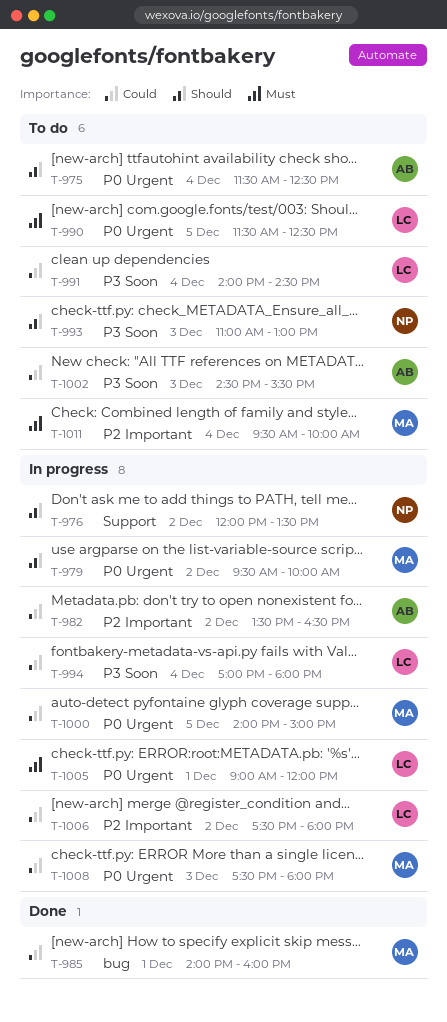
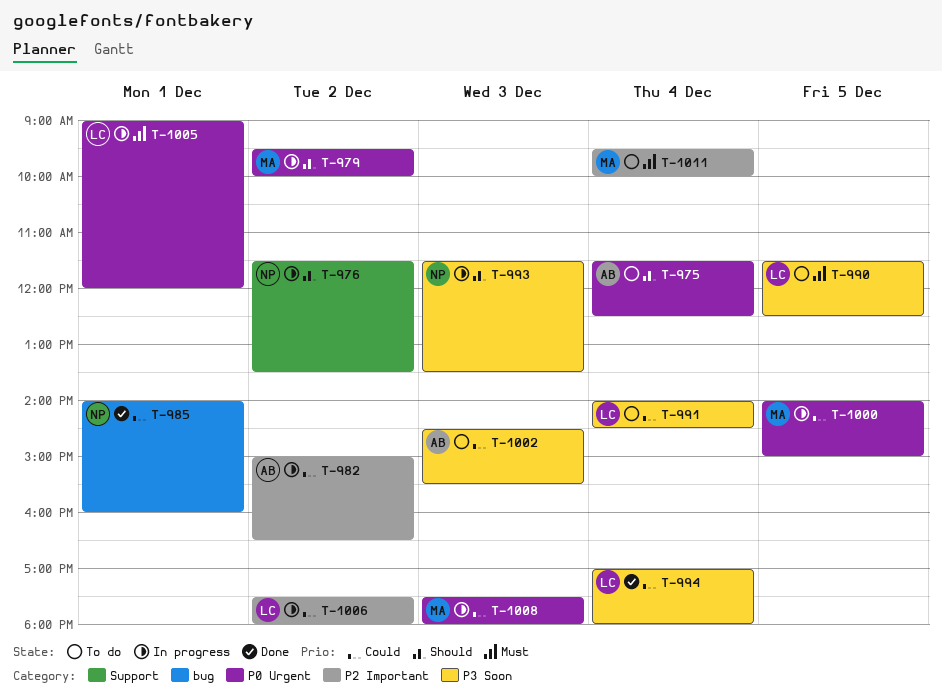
T-976, begins: 12:00 -> 11:30
T-982, begins: 13:30 -> 15:00
T-985, owner: MA -> NP
T-990, label: P0 Urgent -> P3 Soon
T-993, status: To do -> In progress
T-993, begins: 11:00 -> 11:30
T-993, ends: 13:00 -> 13:30
T-994, status: In progress -> Done

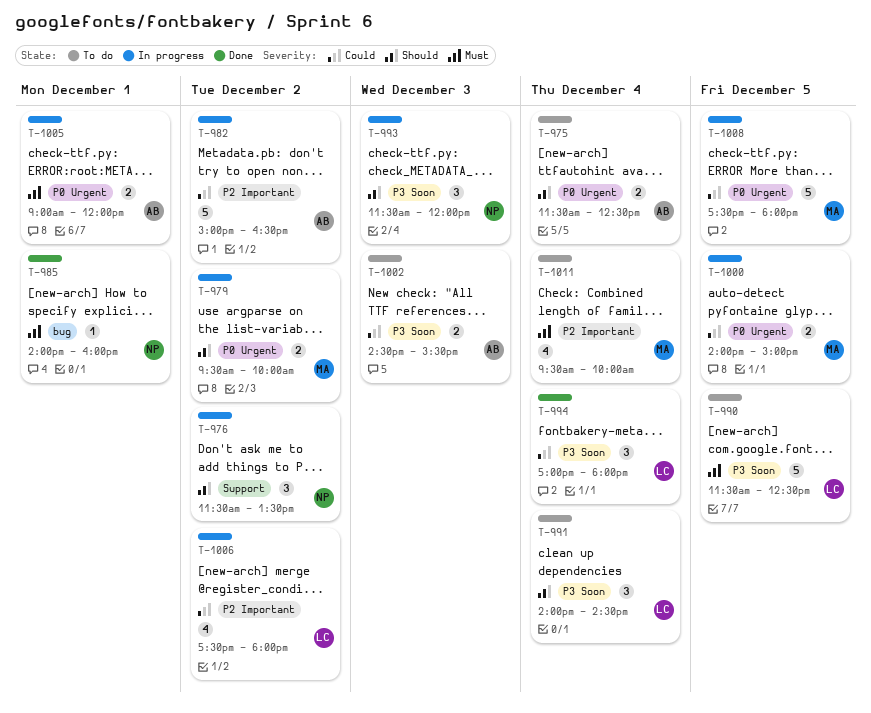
T-985, priority: Could -> Must
T-991, priority: Could -> Should
T-993, ends: 13:30 -> 12:00
T-1005, owner: LC -> AB
T-1008, day: Dec 3 -> Dec 5

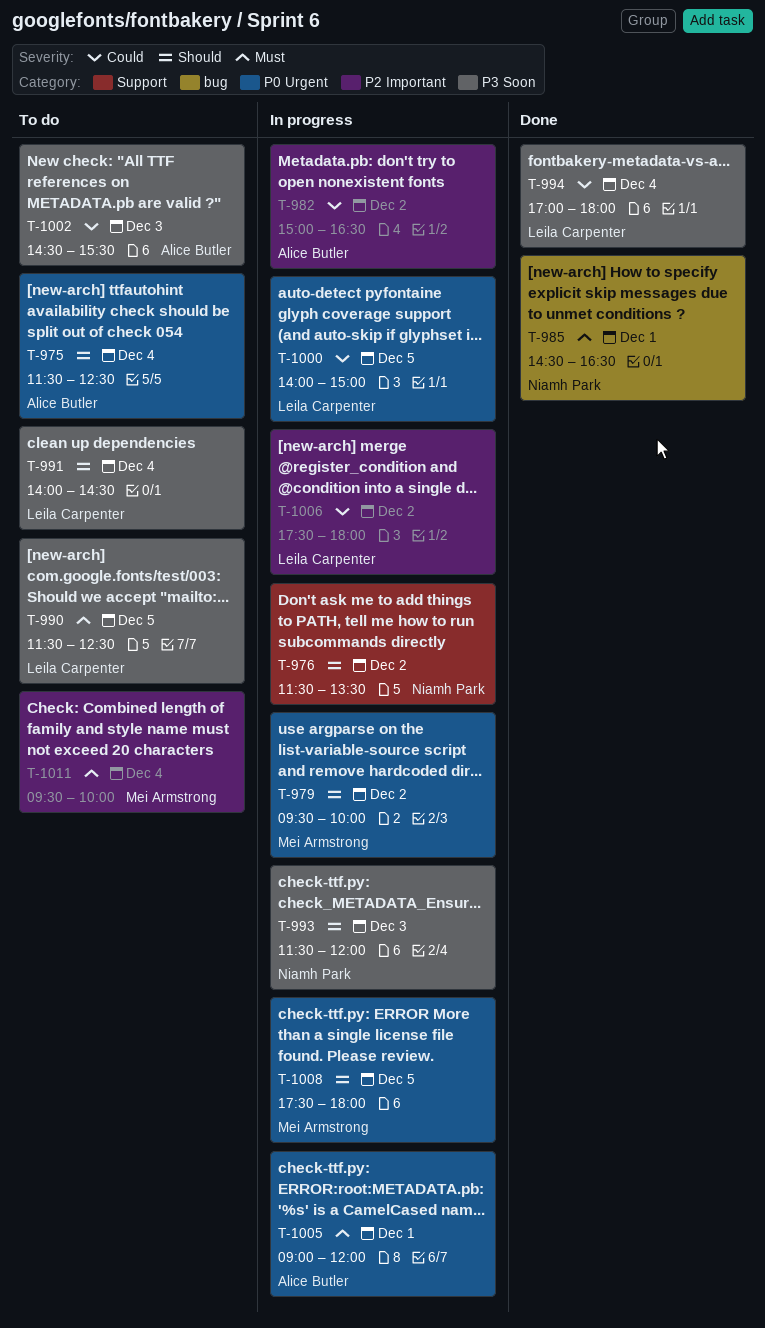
T-985, begins: 14:00 -> 14:30
T-985, ends: 16:00 -> 16:30
T-1000, owner: Mei Armstrong -> Leila Carpenter
T-1008, priority: Could -> Should

